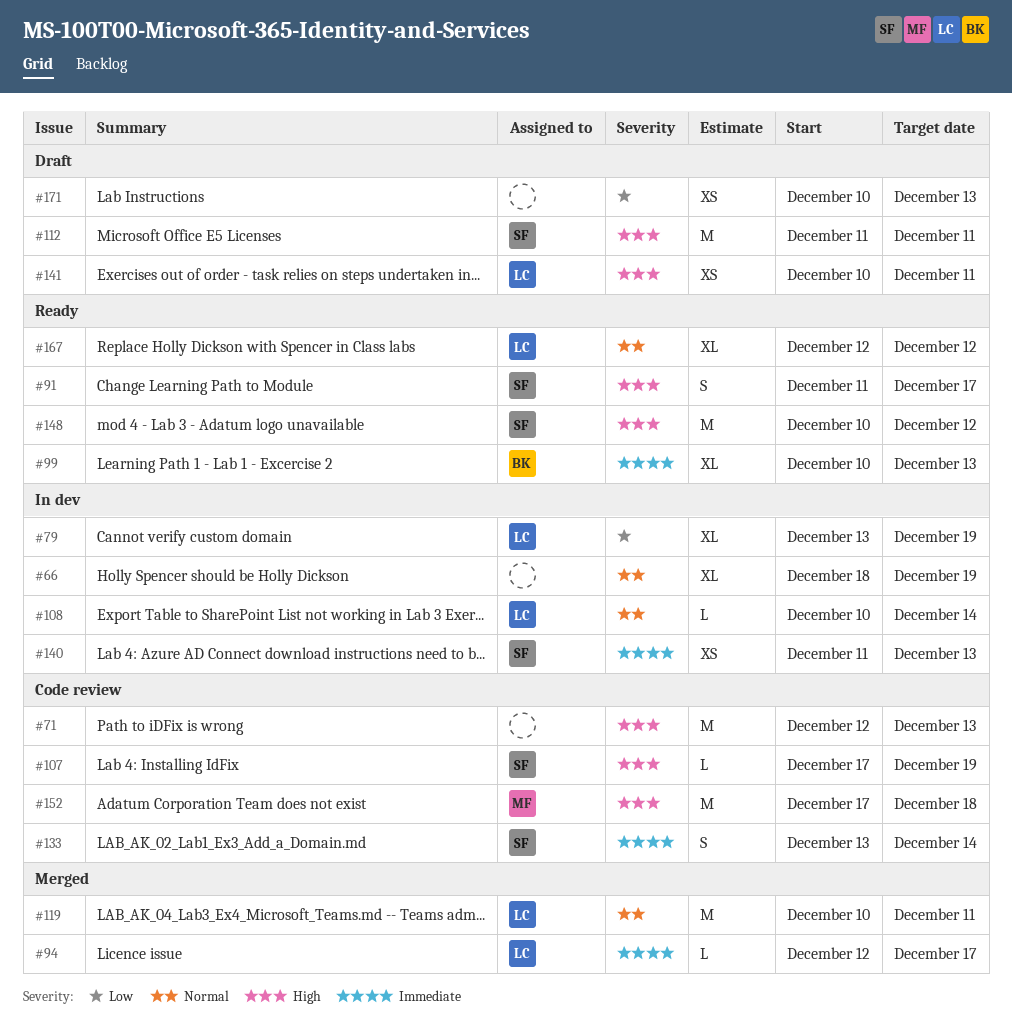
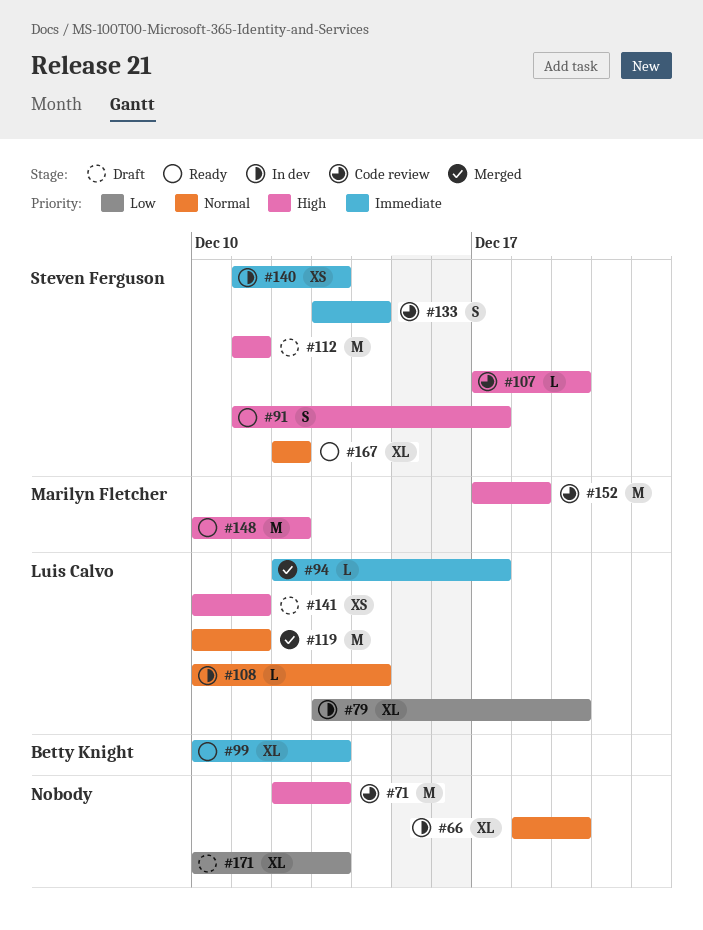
#148, owner: Steven Ferguson -> Marilyn Fletcher
#167, owner: Luis Calvo -> Steven Ferguson
#171, estimate: XS -> XL

